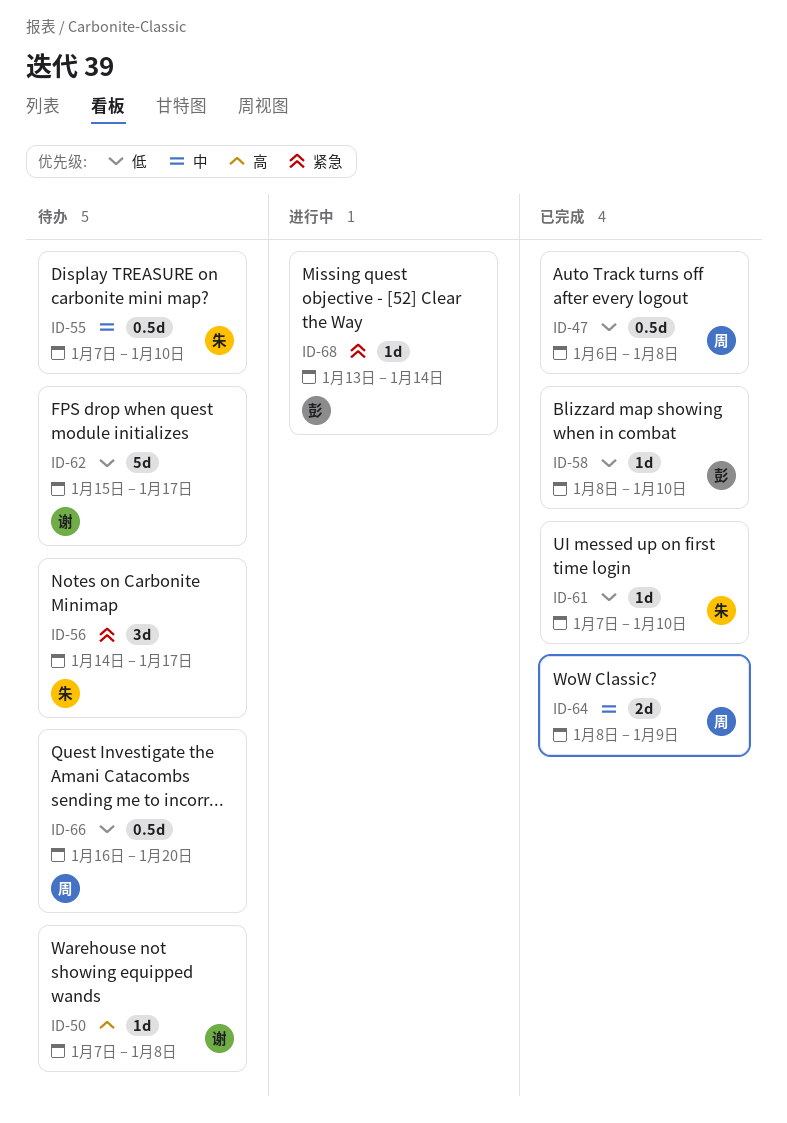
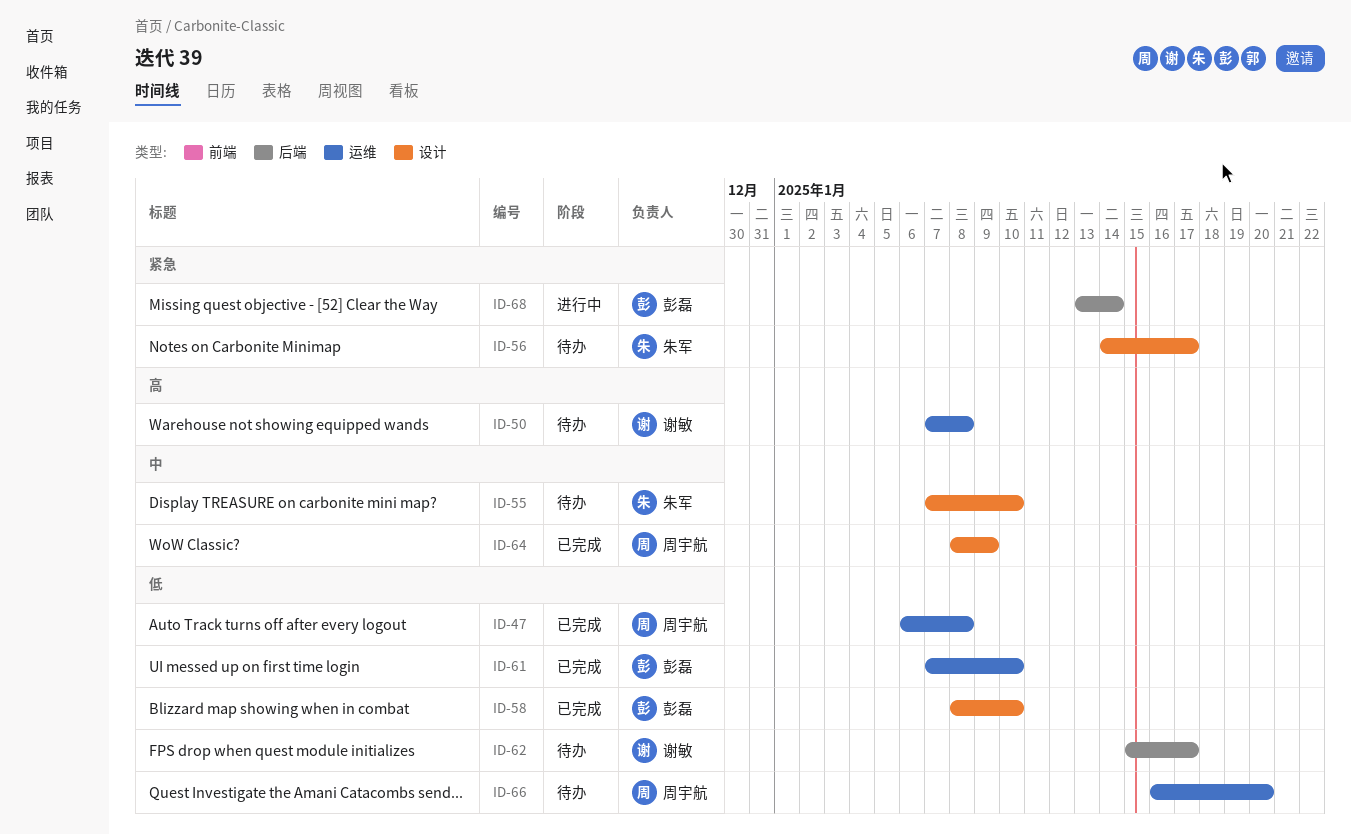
ID-61, owner: 朱军 -> 彭磊

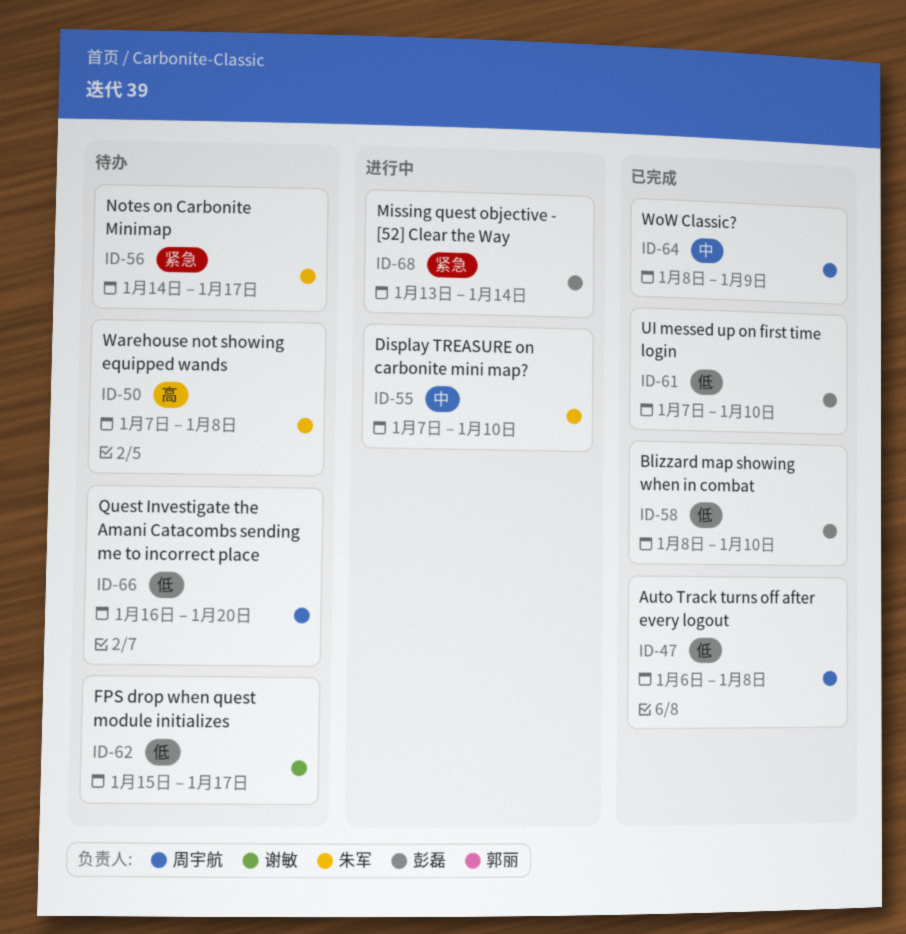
ID-50, owner: 谢敏 -> 朱军
ID-55, status: 待办 -> 进行中

